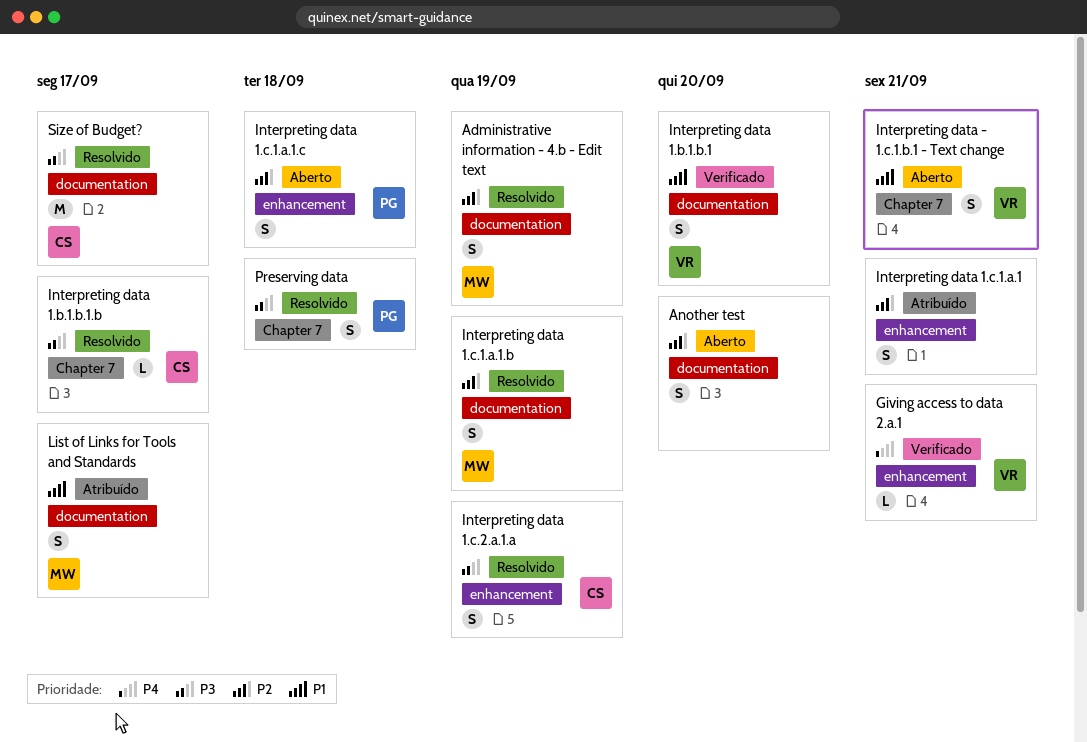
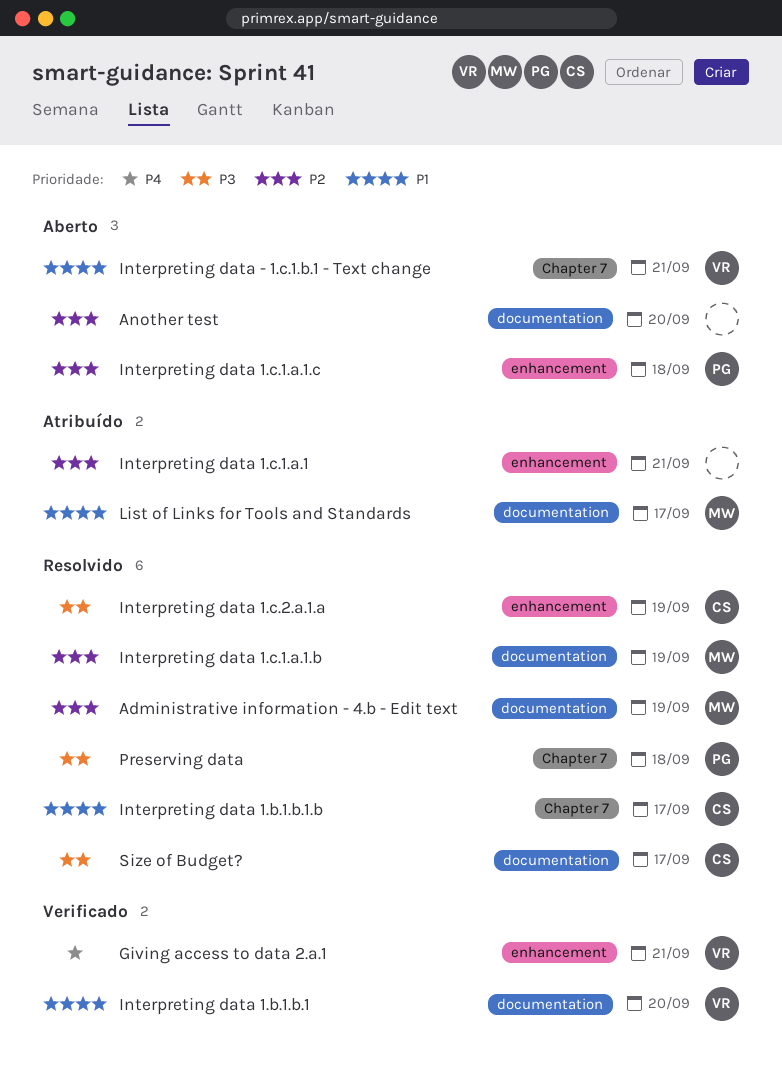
Interpreting data 1.b.1.b.1.b, priority: P3 -> P1

